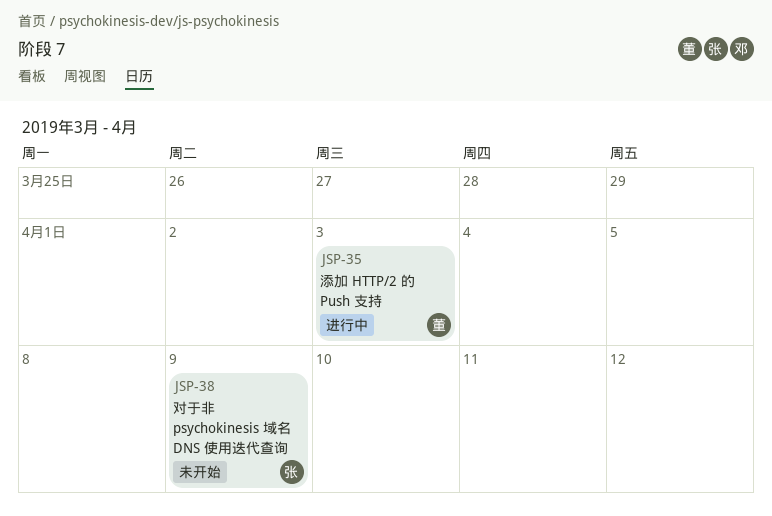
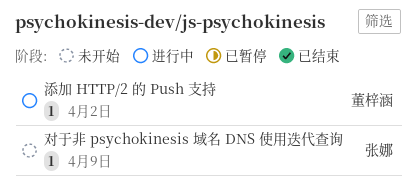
添加 HTTP/2 的 Push 支持, due: Apr 3 -> Apr 2

